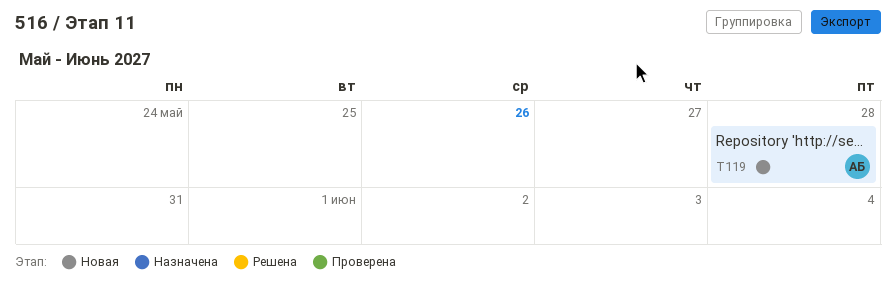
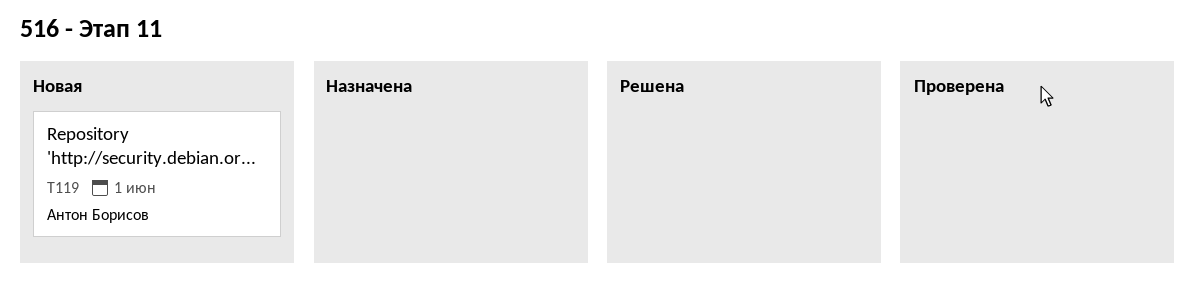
T119, due: May 28 -> Jun 1

